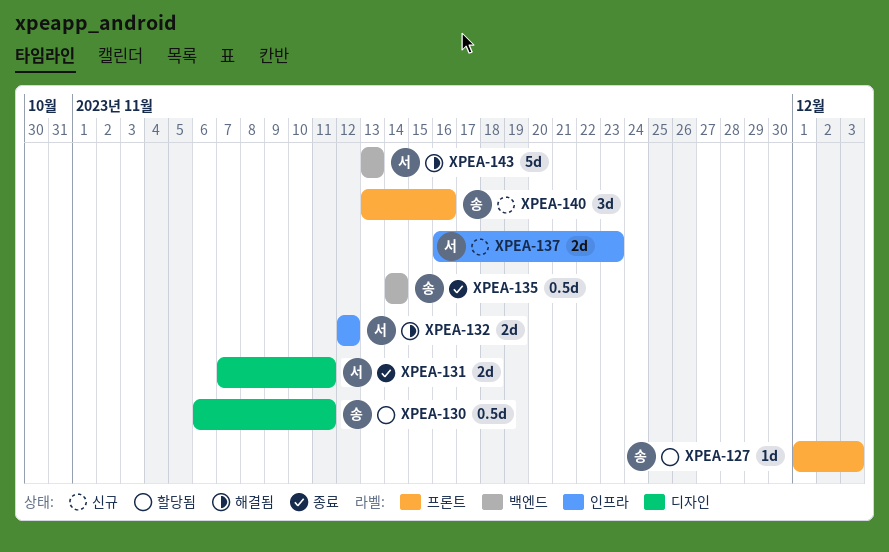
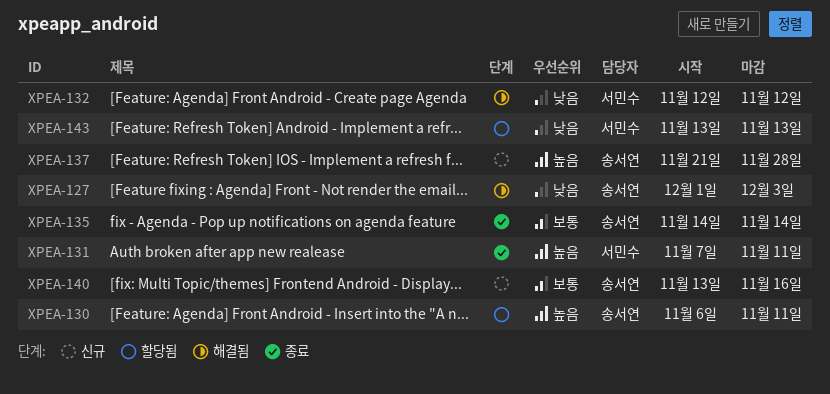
XPEA-127, status: 할당됨 -> 해결됨
XPEA-137, owner: 서민수 -> 송서연
XPEA-137, start: Nov 16 -> Nov 21
XPEA-137, due: Nov 23 -> Nov 28
XPEA-143, status: 해결됨 -> 할당됨

